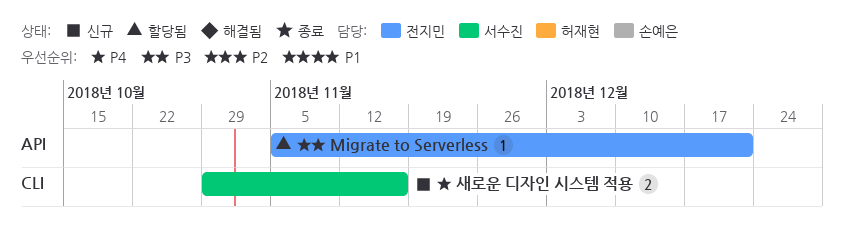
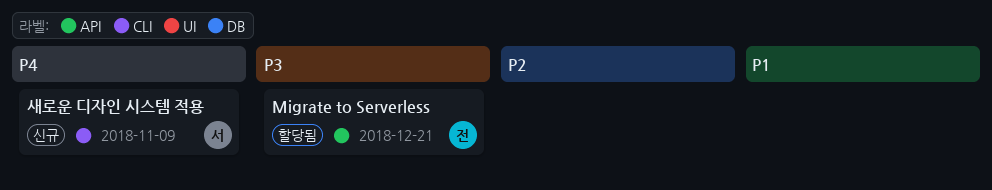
새로운 디자인 시스템 적용, due: Nov 16 -> Nov 9

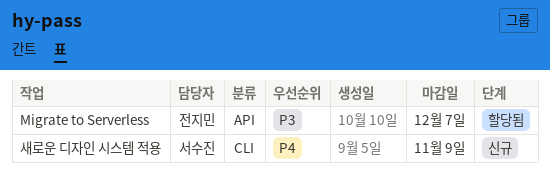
Migrate to Serverless, due: Dec 21 -> Dec 7

